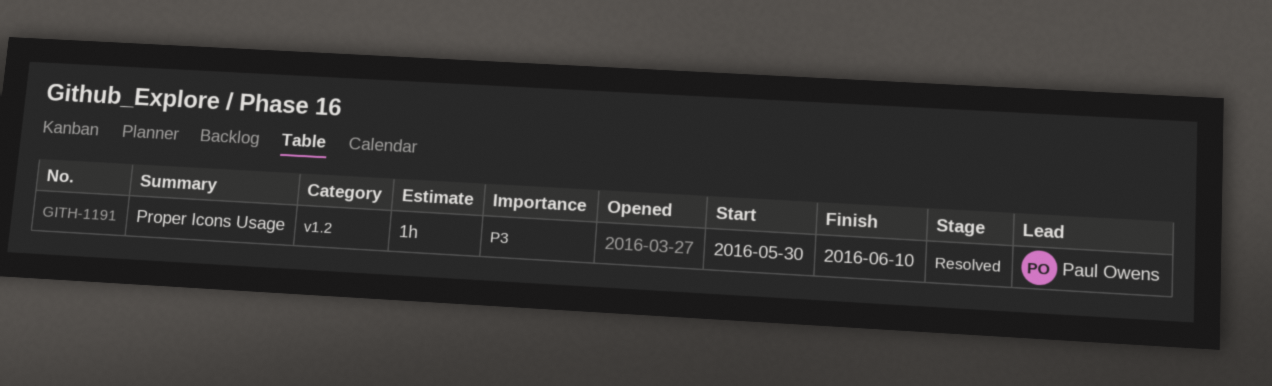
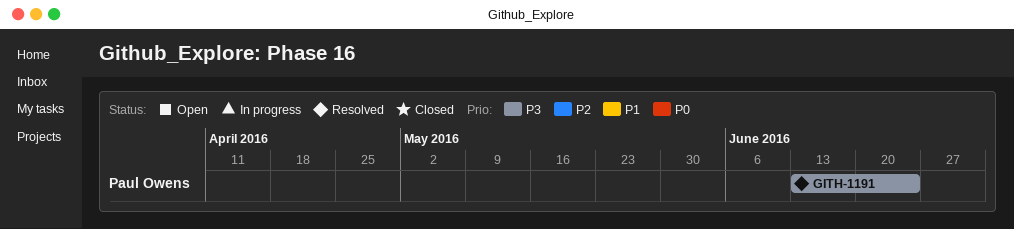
GITH-1191, start: May 30 -> Jun 13
GITH-1191, due: Jun 10 -> Jun 24

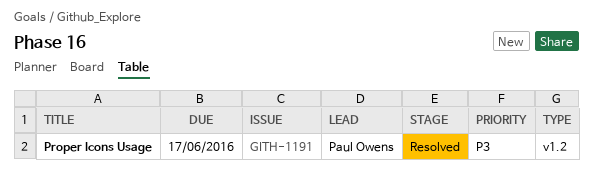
GITH-1191, due: Jun 24 -> Jun 17

